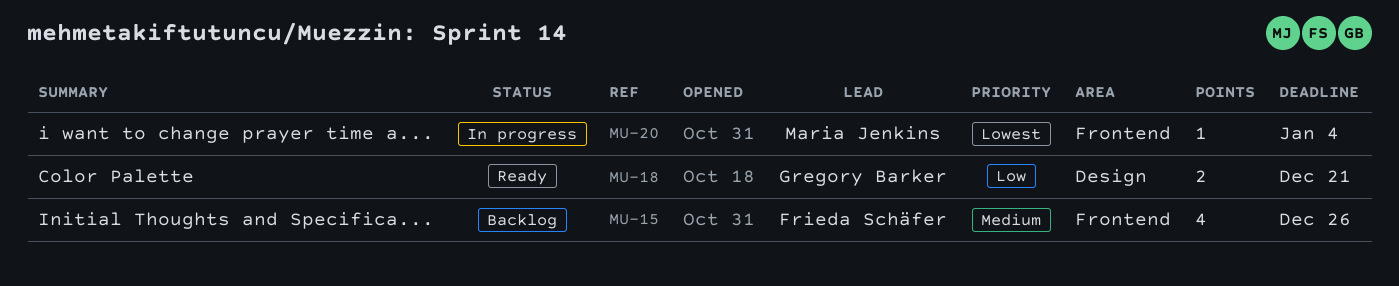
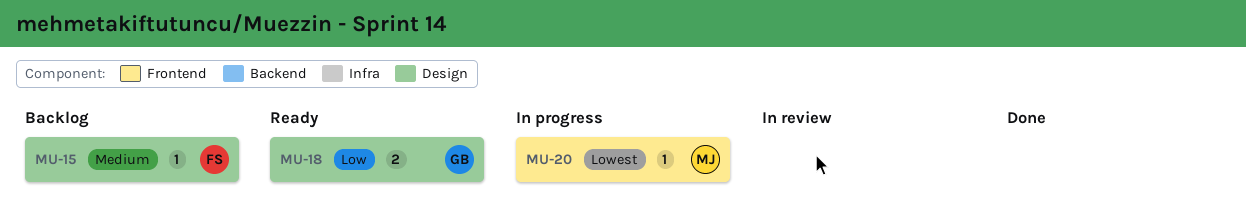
MU-15, label: Frontend -> Design
MU-15, estimate: 4 -> 1

